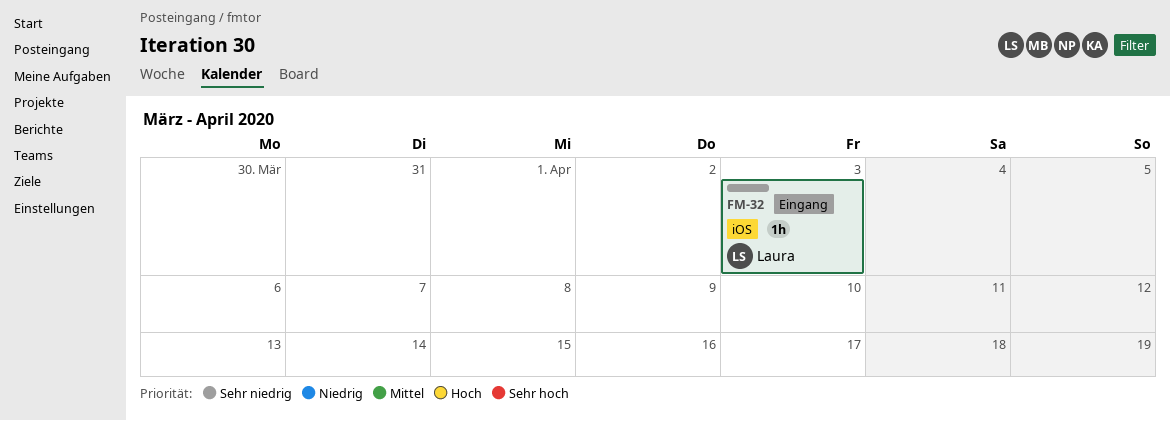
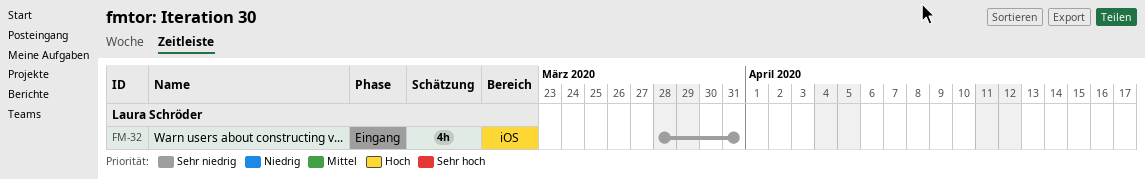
FM-32, estimate: 1h -> 4h
FM-32, due: Apr 3 -> Mar 31

